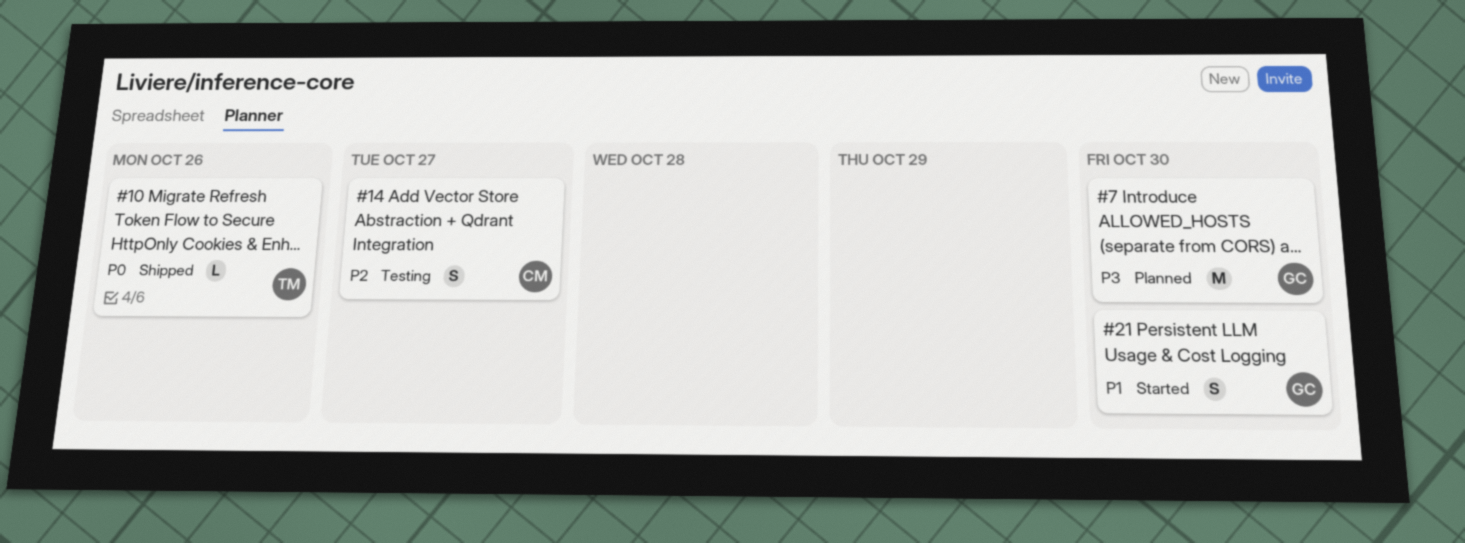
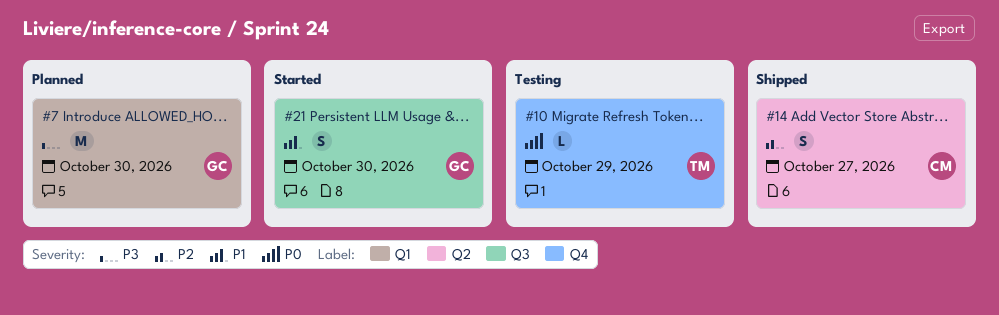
#10, status: Shipped -> Testing
#10, due: Oct 26 -> Oct 29
#14, status: Testing -> Shipped

